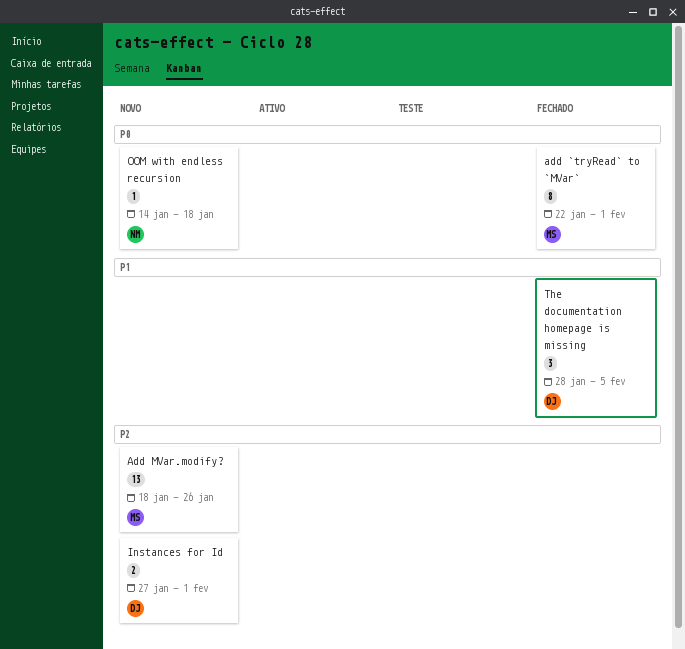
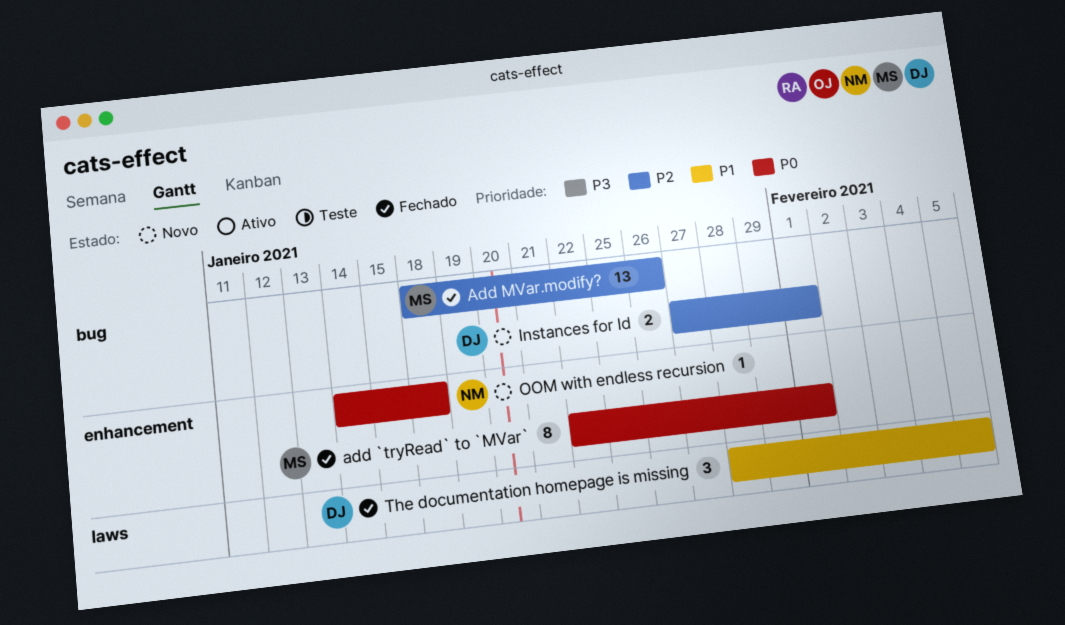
Add MVar.modify?, status: Novo -> Fechado

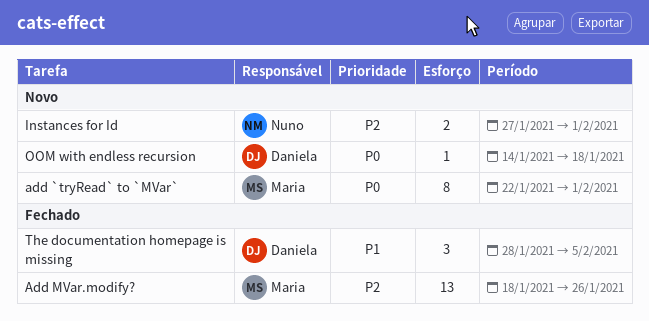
add `tryRead` to `MVar`, status: Fechado -> Novo
Instances for Id, owner: Daniela -> Nuno
OOM with endless recursion, owner: Nuno -> Daniela

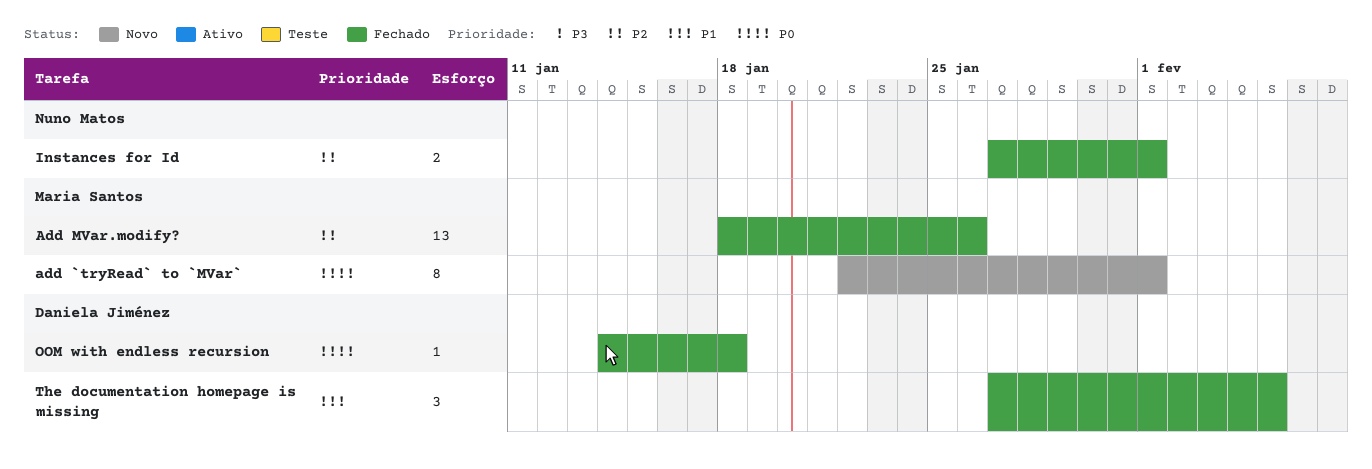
Instances for Id, status: Novo -> Fechado
OOM with endless recursion, status: Novo -> Fechado
The documentation homepage is missing, start: Jan 28 -> Jan 27

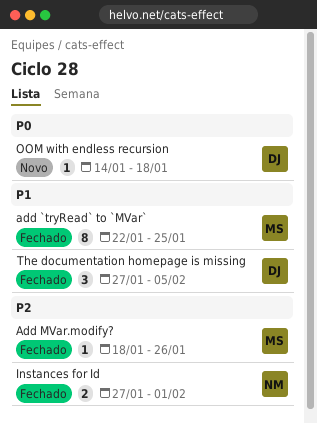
add `tryRead` to `MVar`, status: Novo -> Fechado
add `tryRead` to `MVar`, priority: P0 -> P1
add `tryRead` to `MVar`, due: Feb 1 -> Jan 25
Add MVar.modify?, estimate: 13 -> 1
OOM with endless recursion, status: Fechado -> Novo

